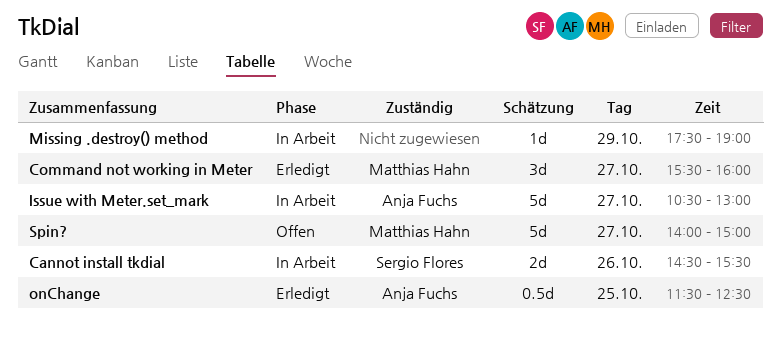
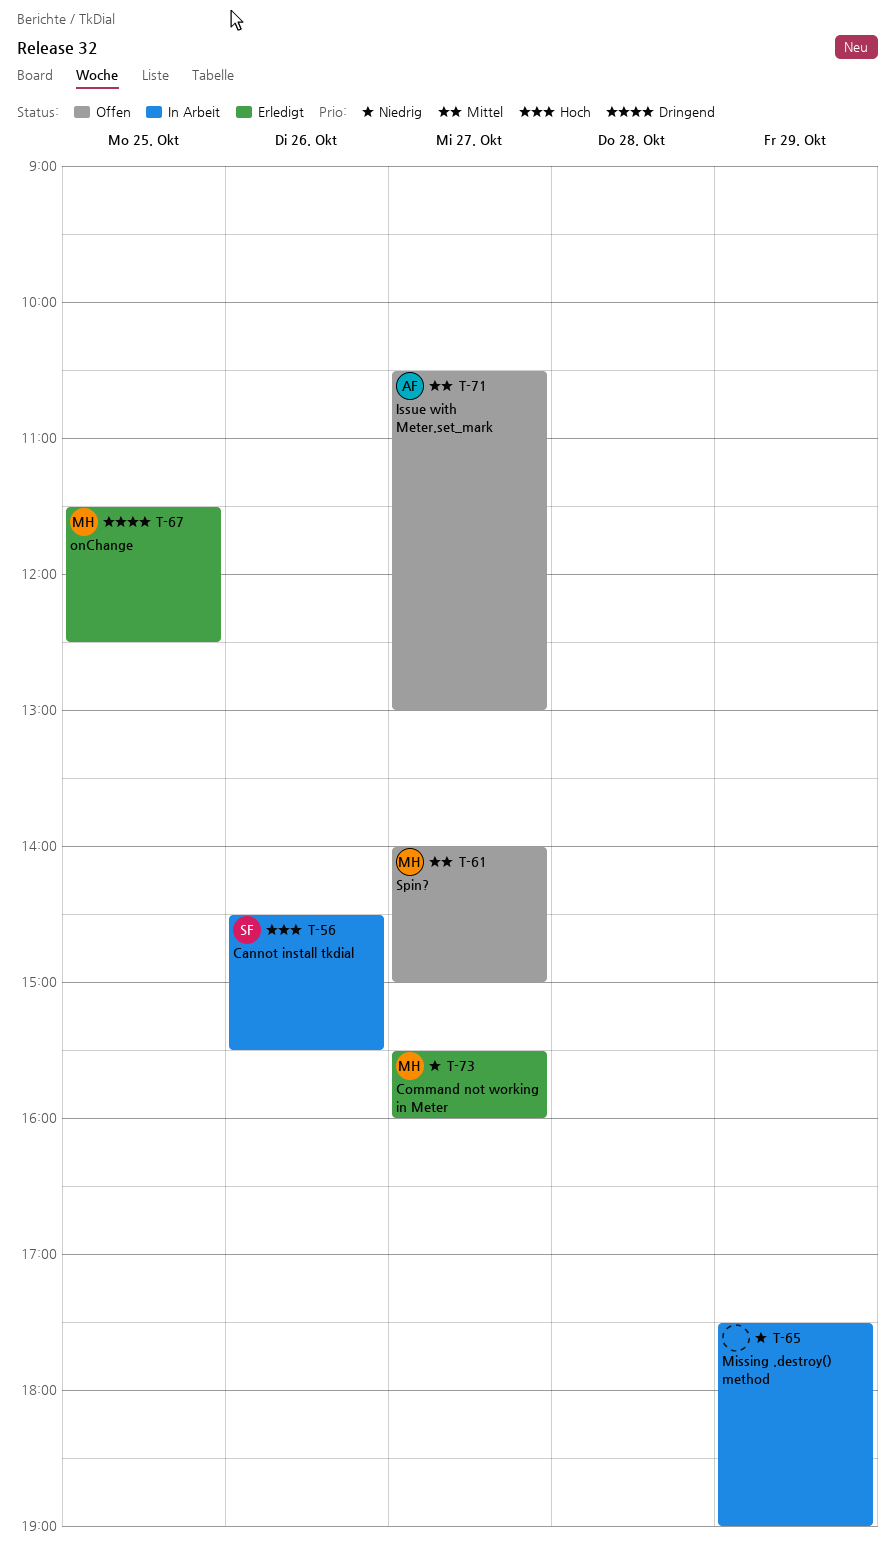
Issue with Meter.set_mark, status: In Arbeit -> Offen
onChange, owner: Anja Fuchs -> Matthias Hahn

